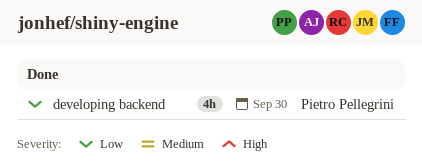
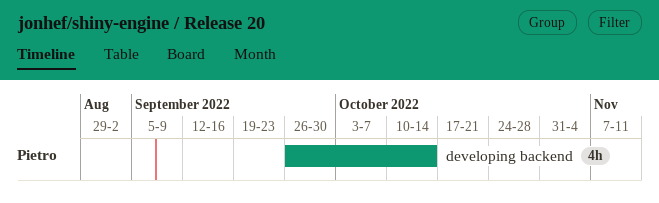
developing backend, due: Sep 30 -> Oct 14

